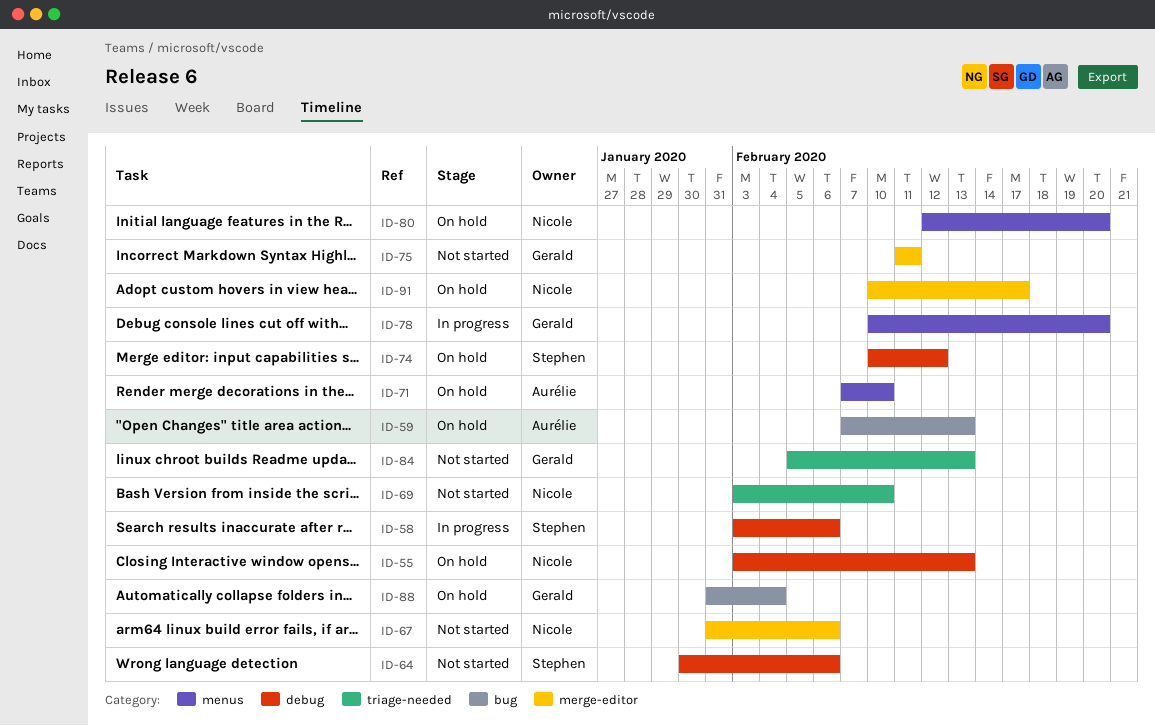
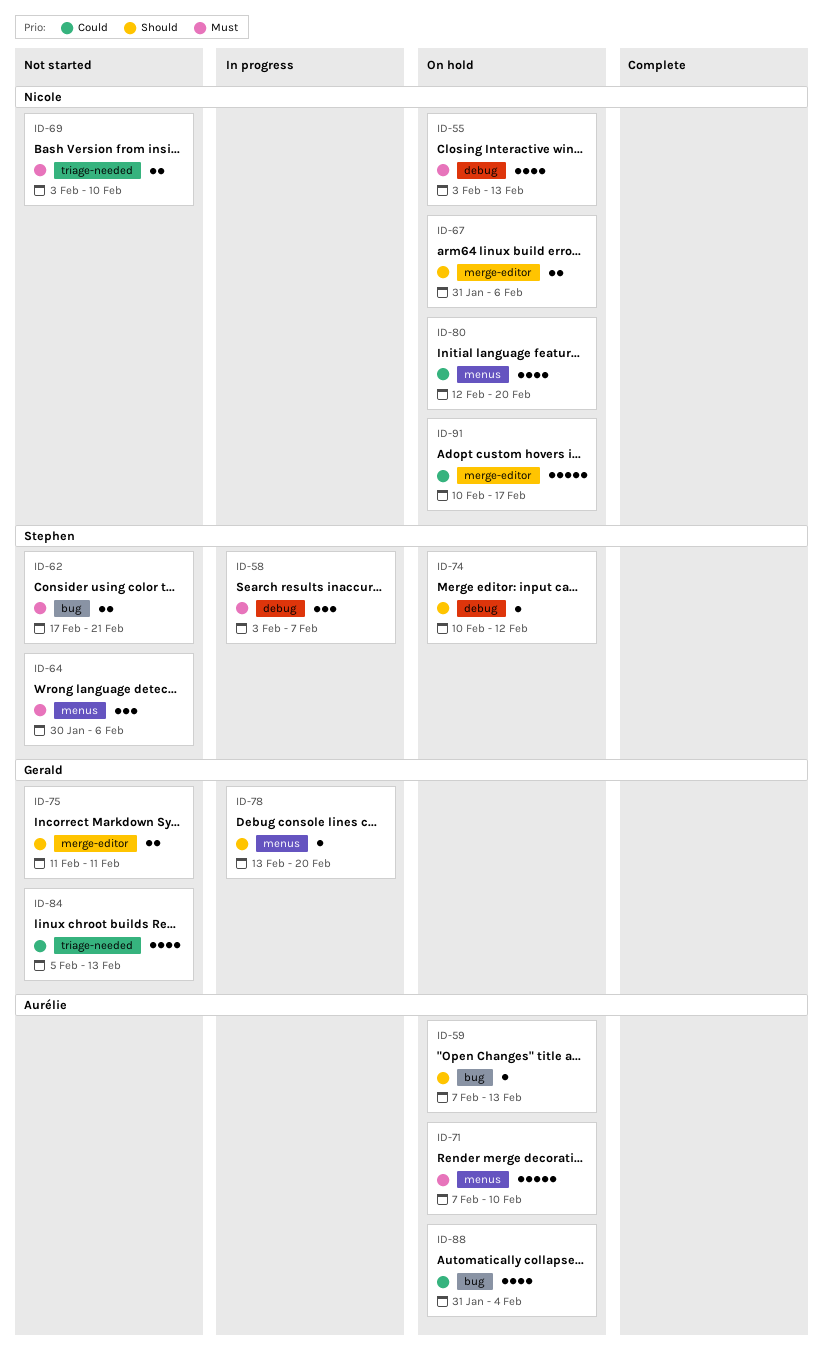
ID-58, due: Feb 6 -> Feb 7
ID-62: none -> present
ID-64, label: debug -> menus
ID-67, status: Not started -> On hold
ID-78, start: Feb 10 -> Feb 13
ID-88, owner: Gerald -> Aurélie

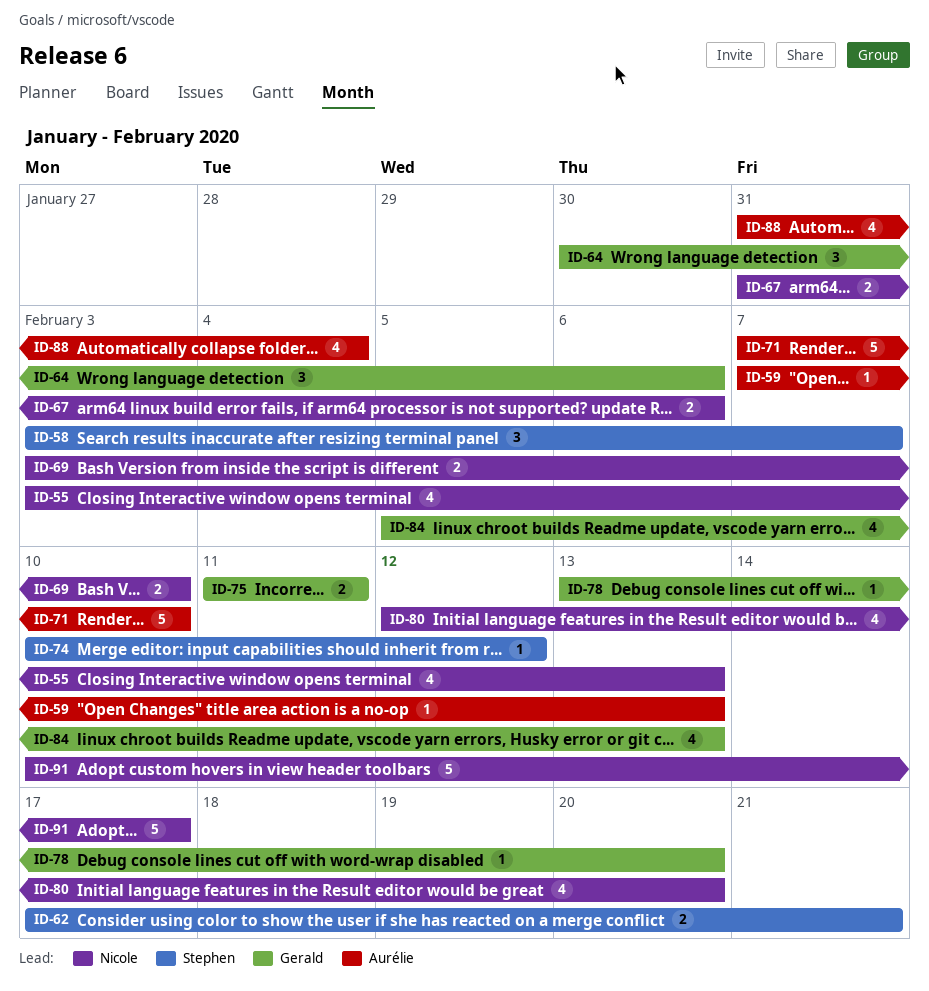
ID-64, owner: Stephen -> Gerald

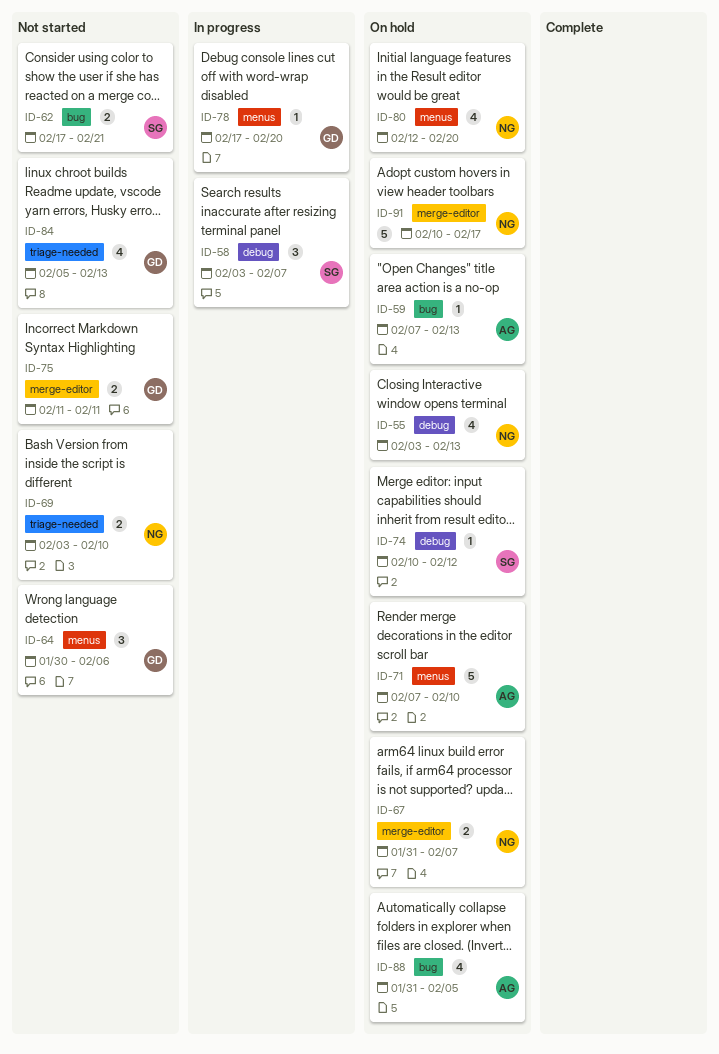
ID-67, due: Feb 6 -> Feb 7
ID-78, start: Feb 13 -> Feb 17
ID-88, due: Feb 4 -> Feb 5

